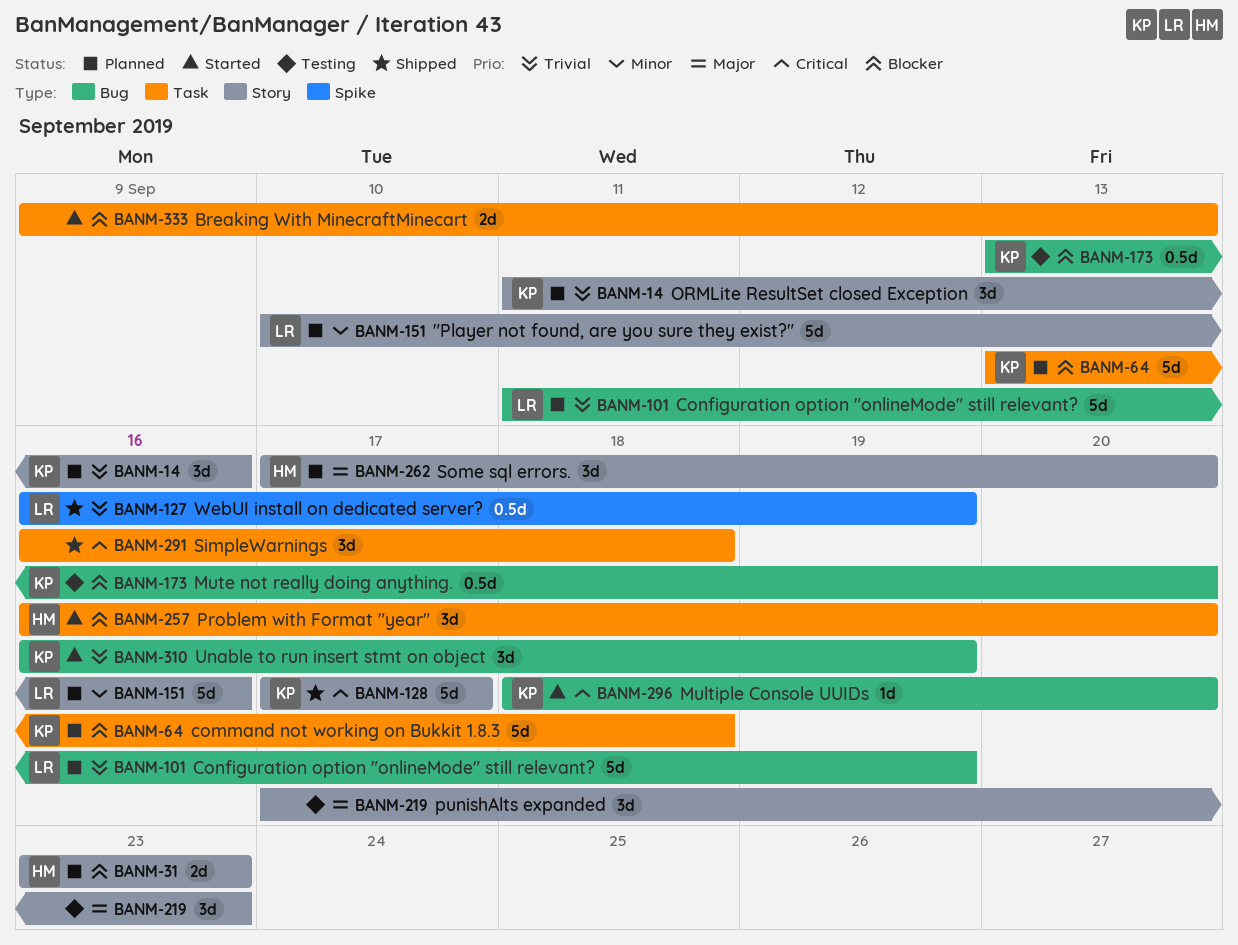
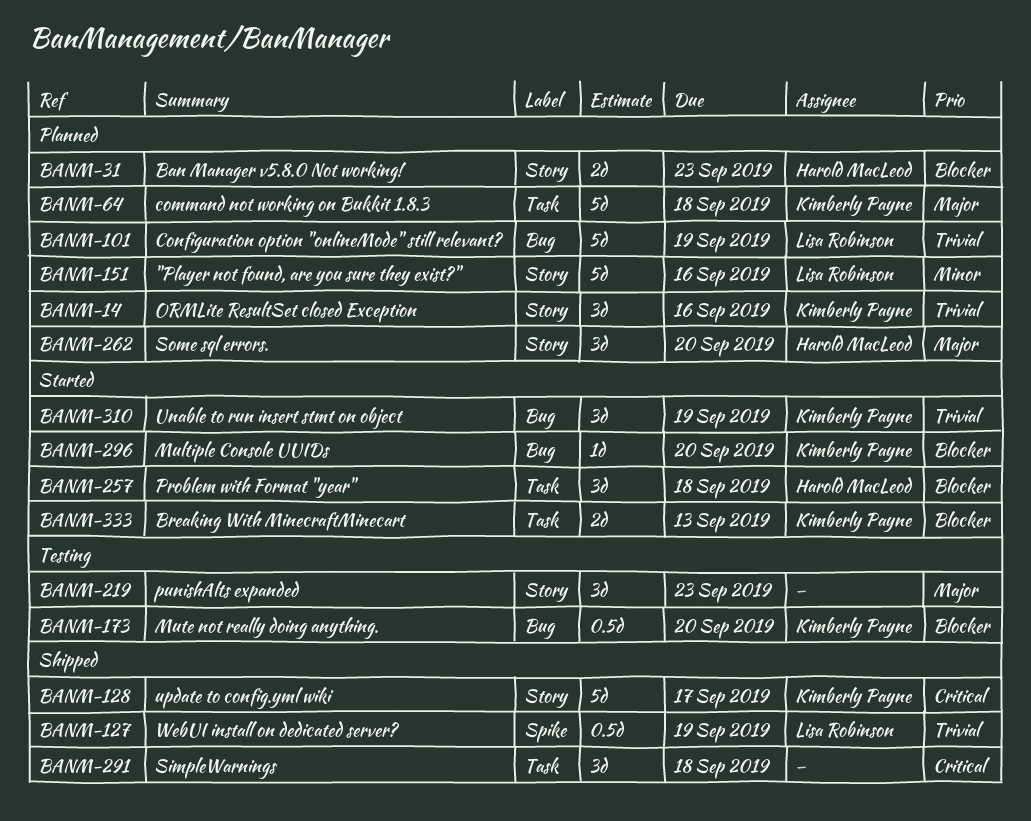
BANM-64, priority: Blocker -> Major
BANM-257, due: Sep 20 -> Sep 18
BANM-296, priority: Critical -> Blocker
BANM-333, owner: none -> Kimberly Payne

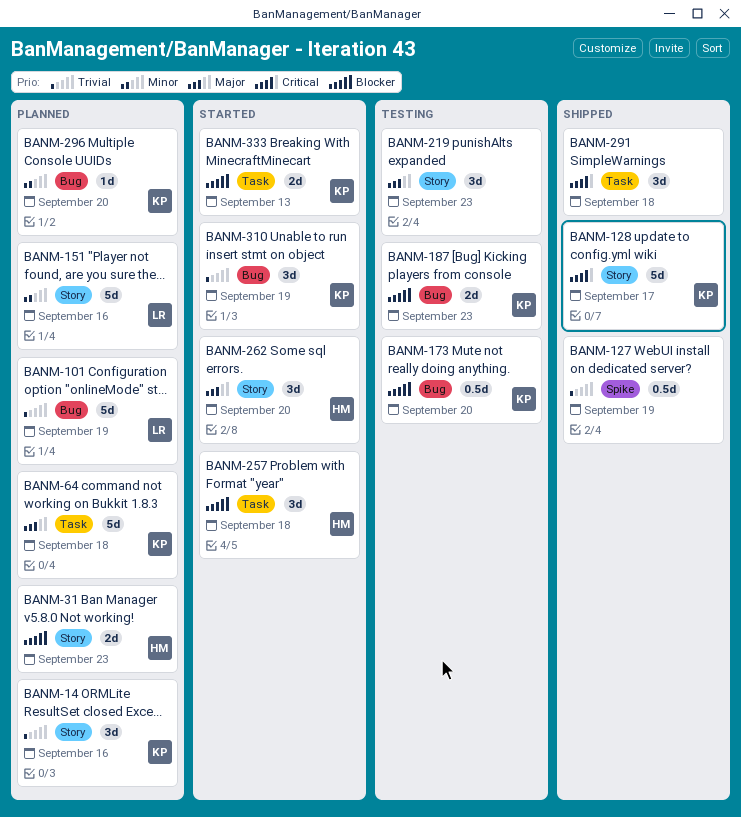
BANM-127, owner: Lisa Robinson -> none
BANM-187: none -> present
BANM-262, status: Planned -> Started
BANM-296, status: Started -> Planned
BANM-296, priority: Blocker -> Minor

